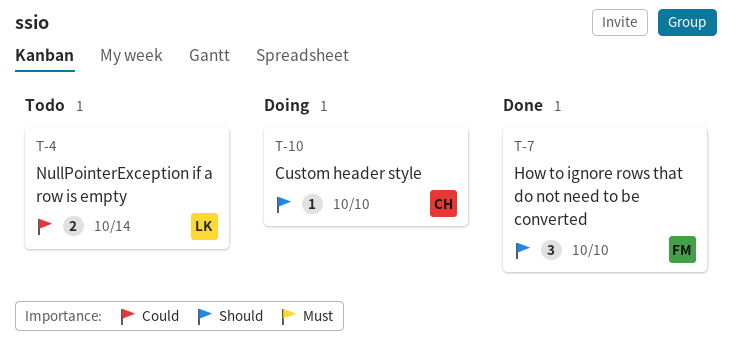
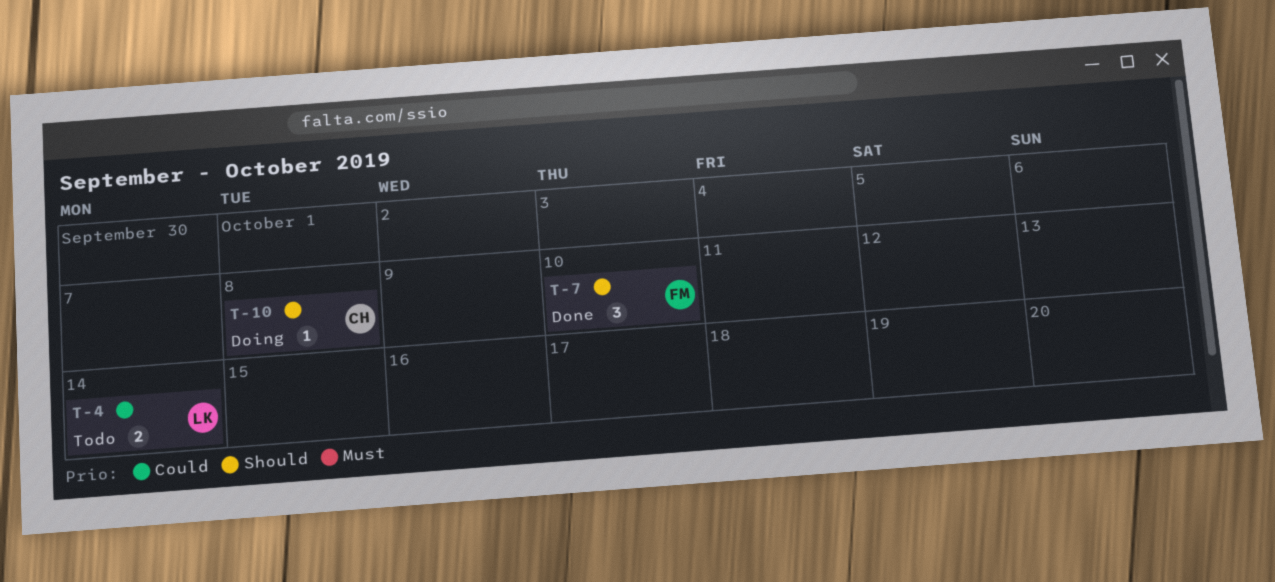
T-10, due: Oct 10 -> Oct 8

